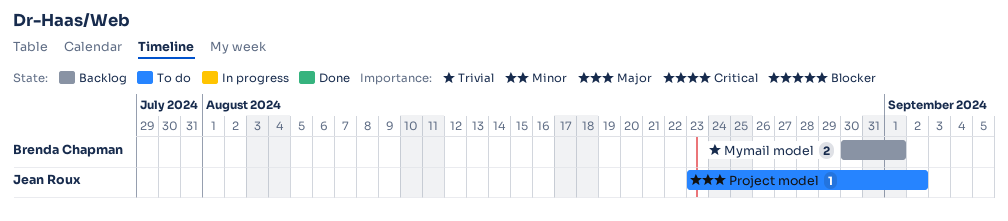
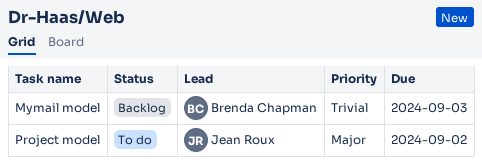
Mymail model, due: Sep 1 -> Sep 3

